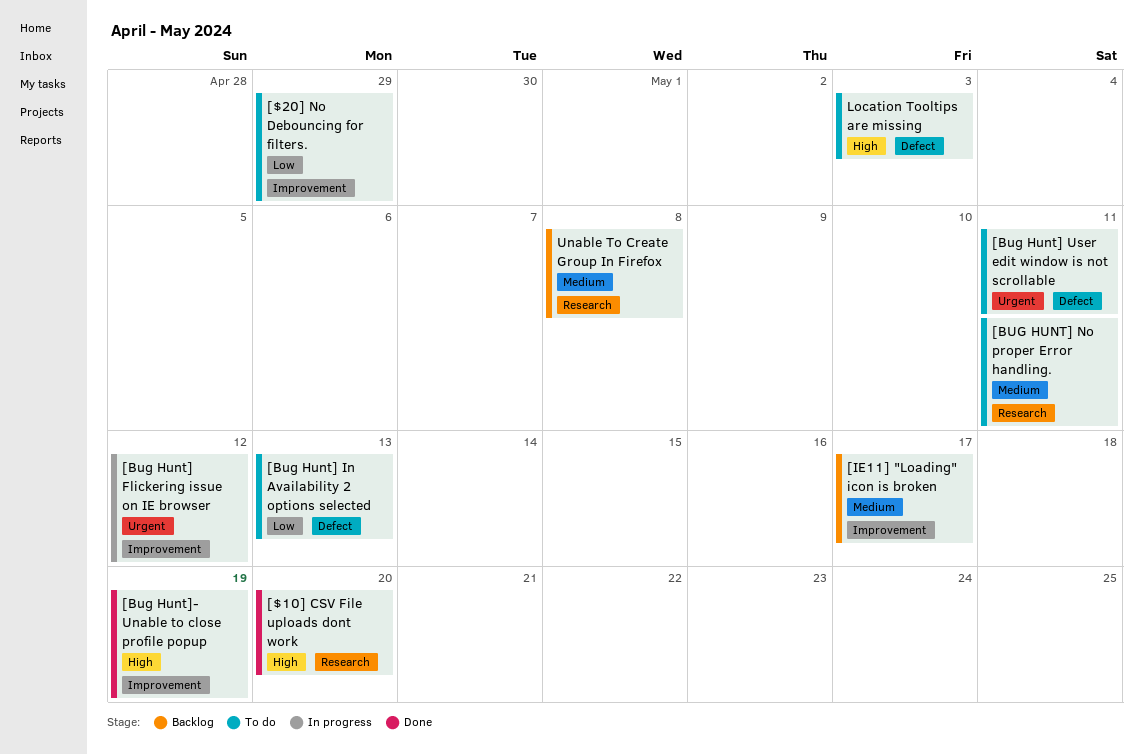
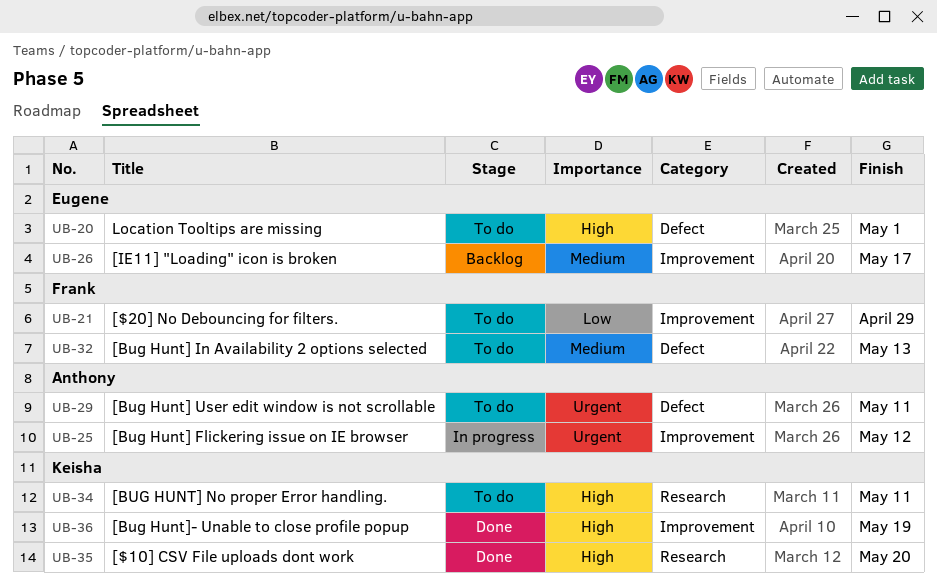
[Bug Hunt] In Availability 2 options selected, priority: Low -> Medium
[BUG HUNT] No proper Error handling., priority: Medium -> High
Location Tooltips are missing, due: May 3 -> May 1
Unable To Create Group In Firefox: present -> none

